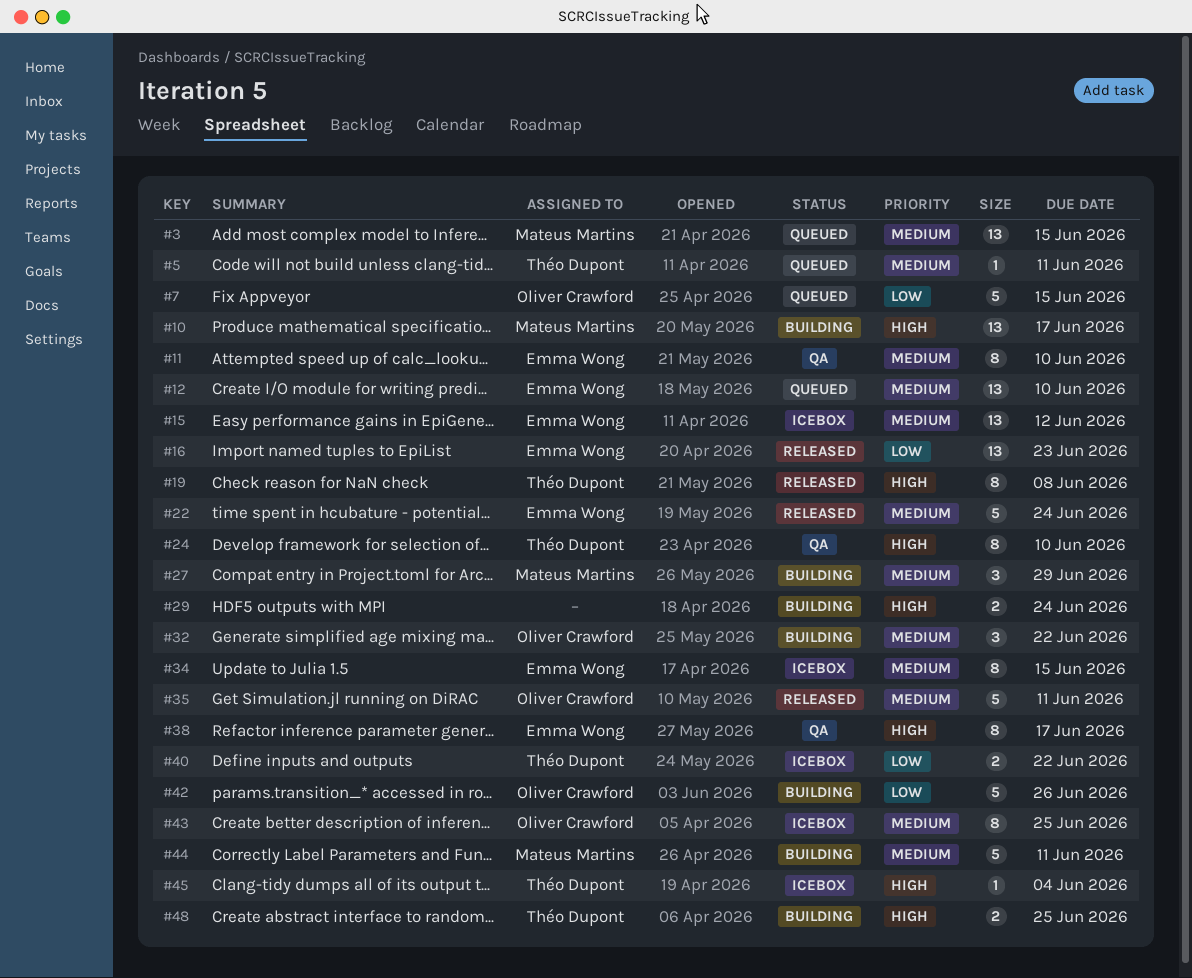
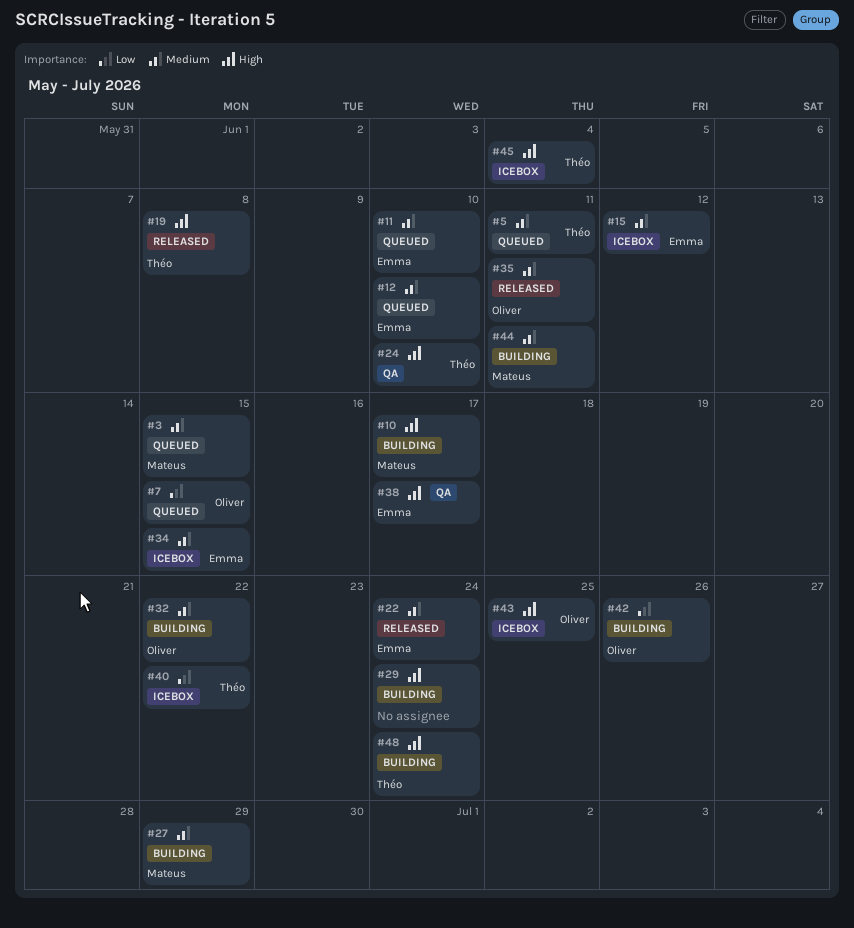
#11, status: QA -> Queued
#16: present -> none
#43, priority: Medium -> High
#48, due: Jun 25 -> Jun 24

